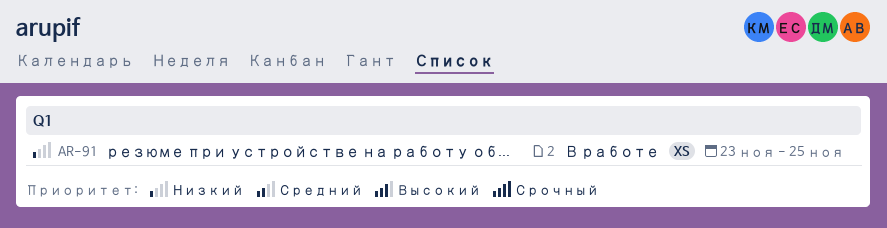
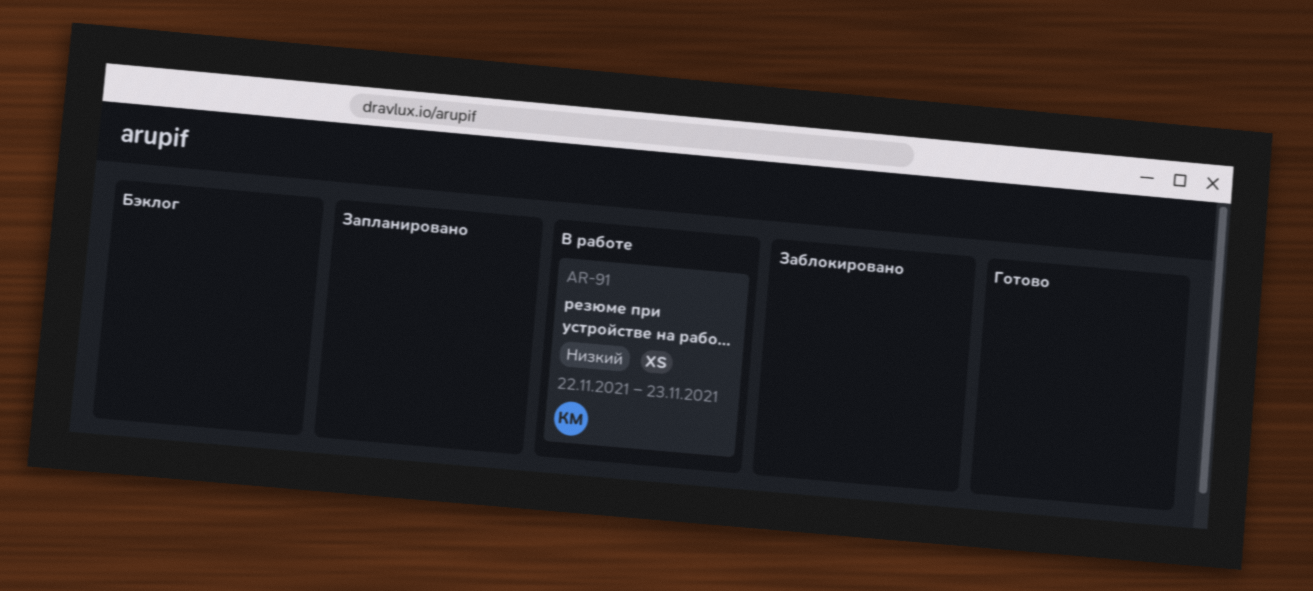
AR-91, start: Nov 23 -> Nov 22
AR-91, due: Nov 25 -> Nov 23

